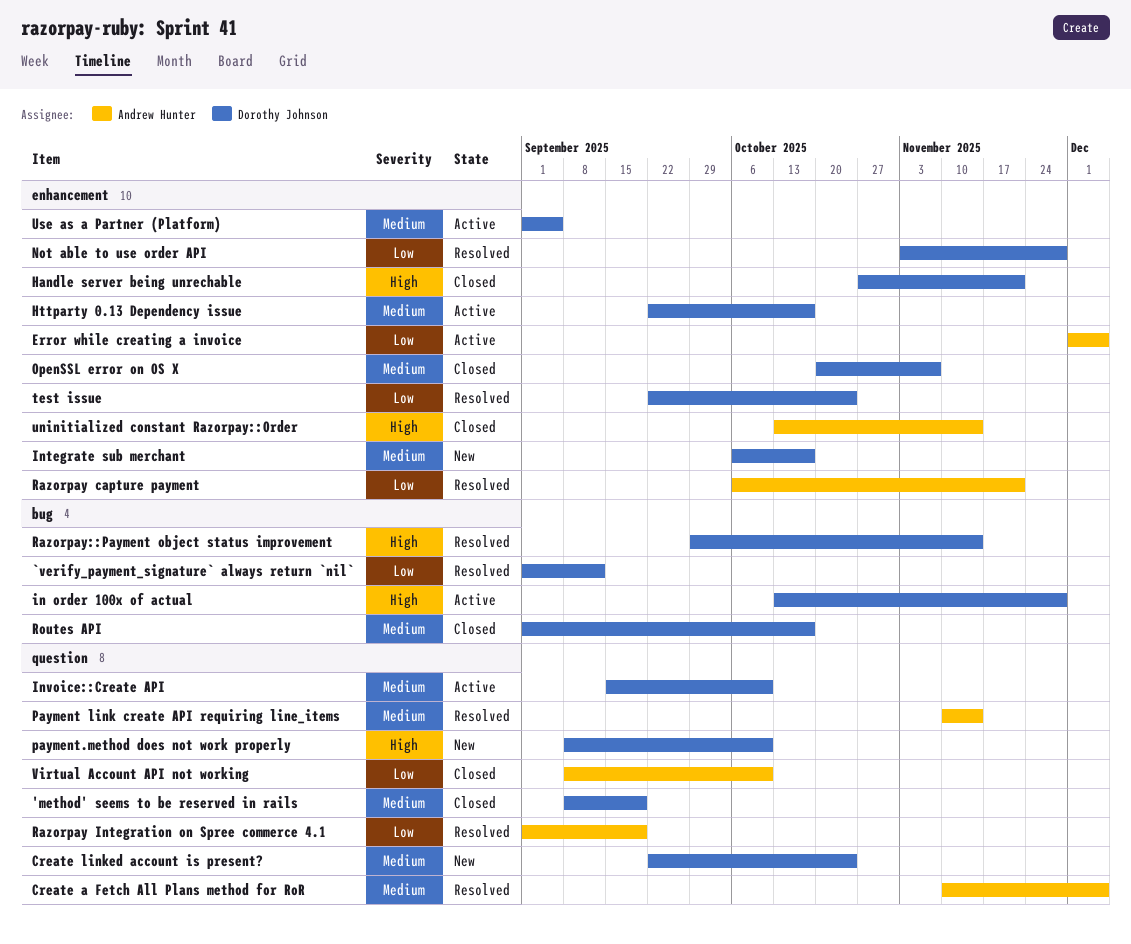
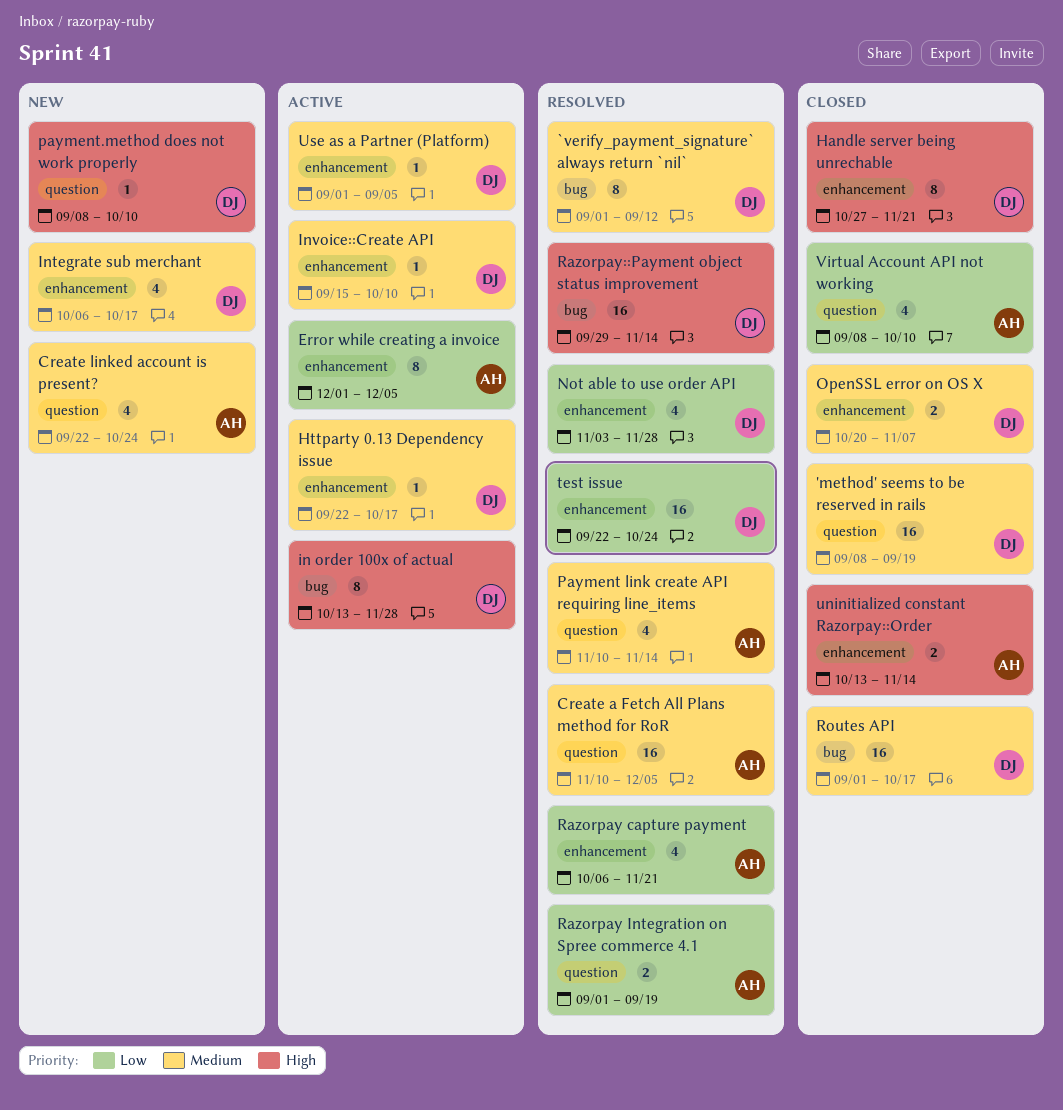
`verify_payment_signature` always return `nil`, priority: Low -> Medium
Create linked account is present?, owner: Dorothy Johnson -> Andrew Hunter
Invoice::Create API, label: question -> enhancement

